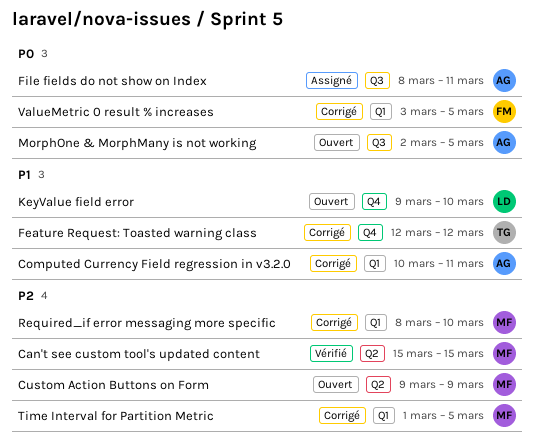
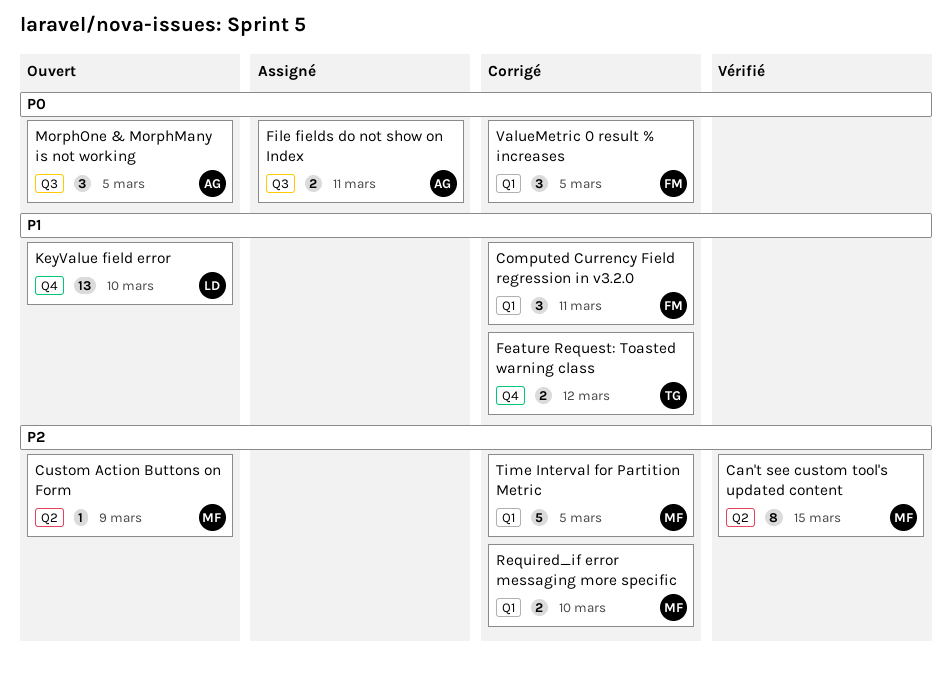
Computed Currency Field regression in v3.2.0, owner: AG -> FM

